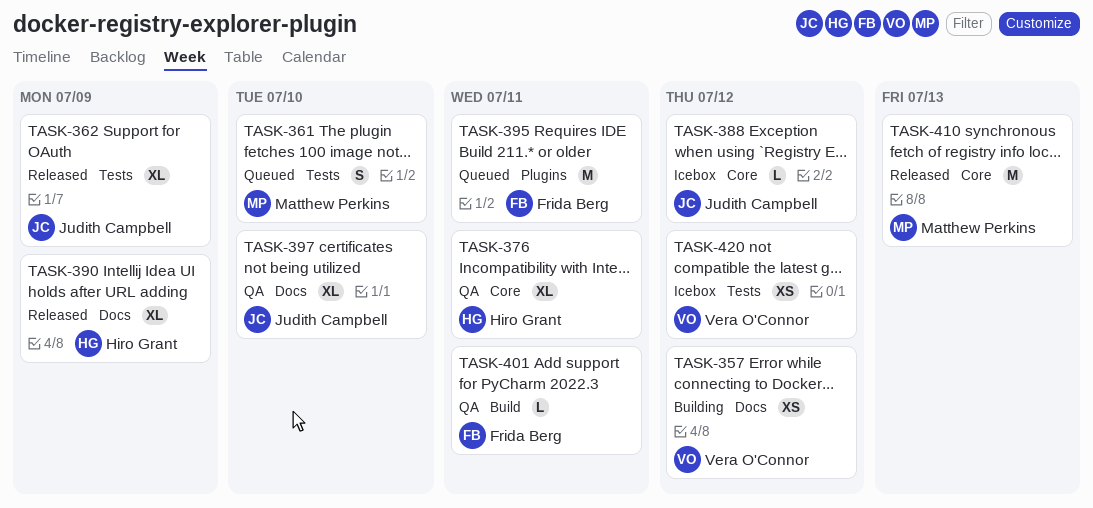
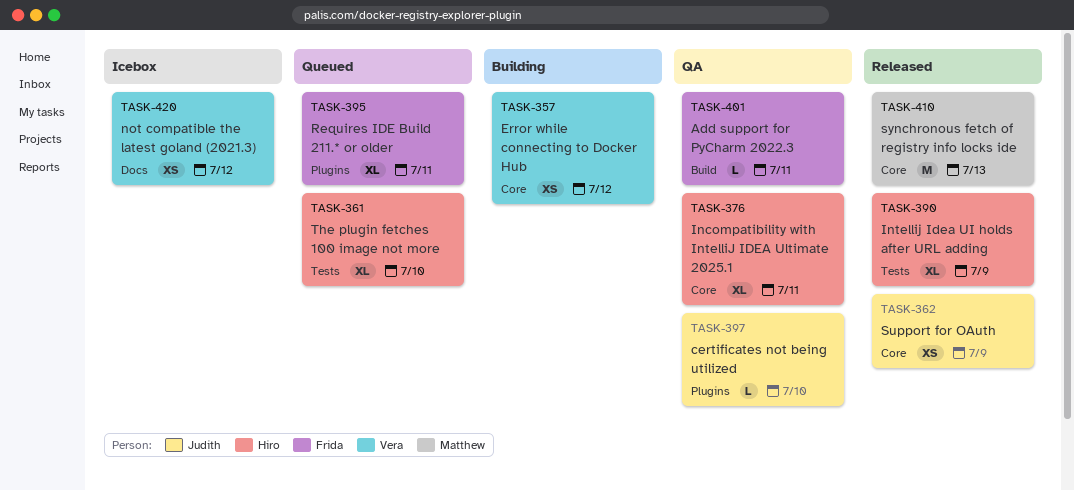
TASK-357, label: Docs -> Core
TASK-361, owner: Matthew Perkins -> Hiro Grant
TASK-361, estimate: S -> XL
TASK-362, label: Tests -> Core
TASK-362, estimate: XL -> XS
TASK-388: present -> none
TASK-390, label: Docs -> Tests
TASK-395, estimate: M -> XL
TASK-397, label: Docs -> Plugins
TASK-397, estimate: XL -> L
TASK-420, label: Tests -> Docs

